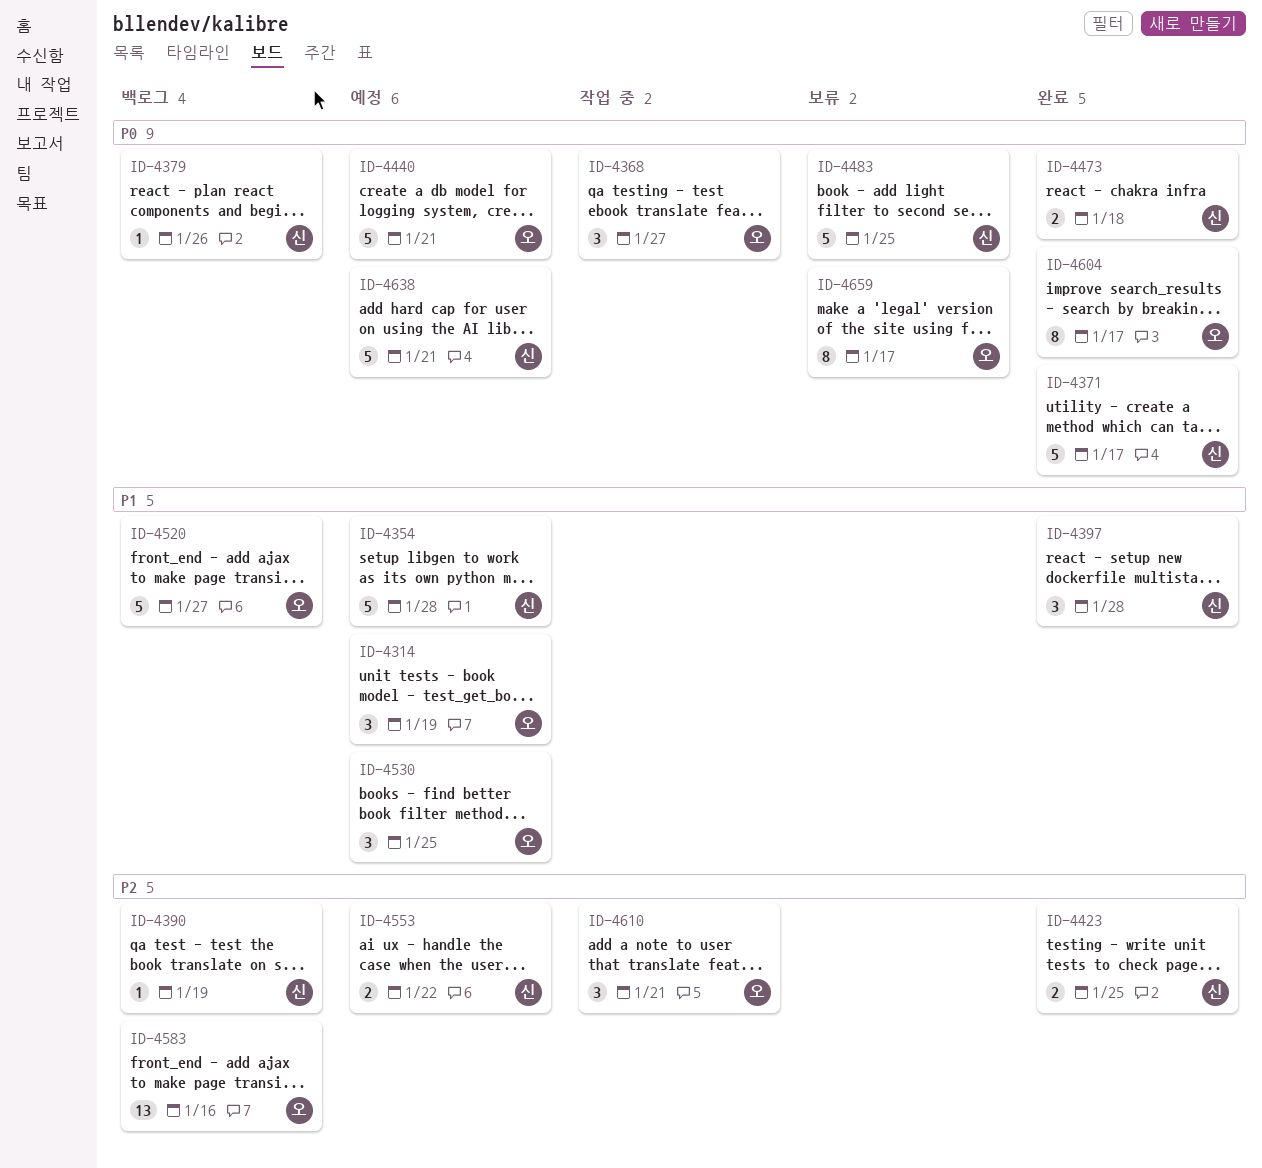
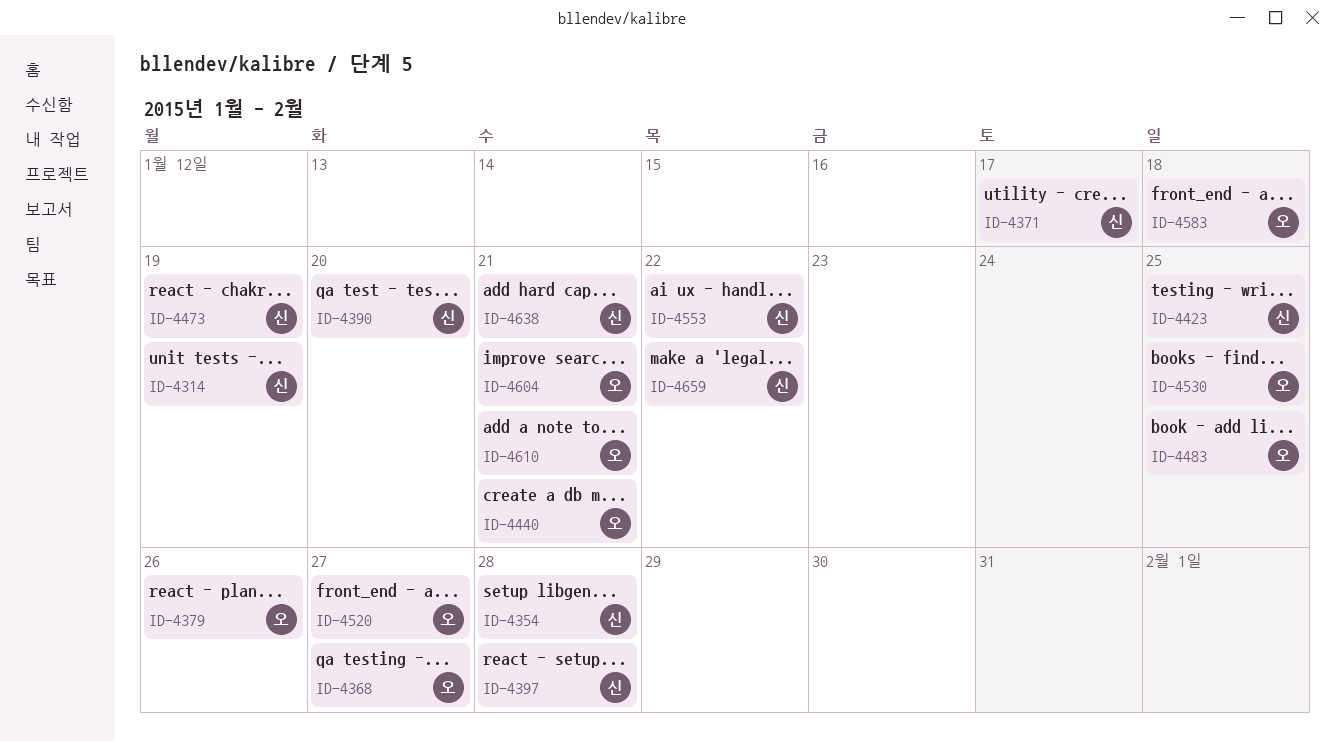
ID-4314, owner: 오 -> 신
ID-4379, owner: 신 -> 오
ID-4390, due: Jan 19 -> Jan 20
ID-4473, due: Jan 18 -> Jan 19
ID-4483, owner: 신 -> 오
ID-4583, due: Jan 16 -> Jan 18
ID-4604, due: Jan 17 -> Jan 21
ID-4659, owner: 오 -> 신
ID-4659, due: Jan 17 -> Jan 22

